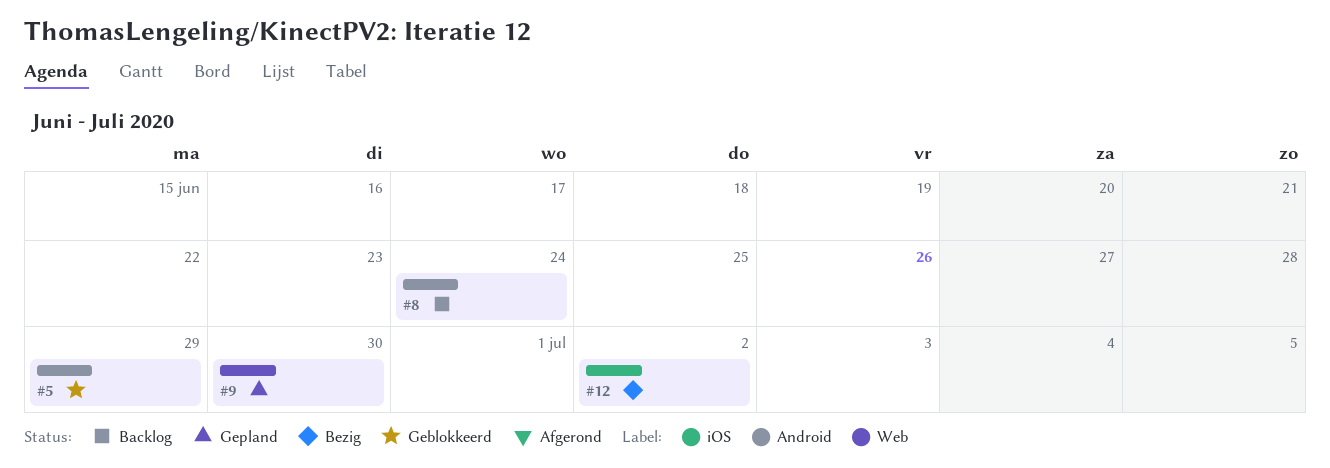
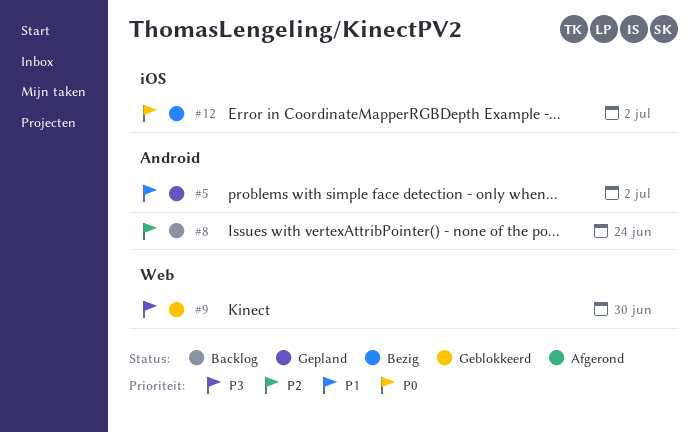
#5, status: Geblokkeerd -> Gepland
#5, due: Jun 29 -> Jul 2
#9, status: Gepland -> Geblokkeerd

